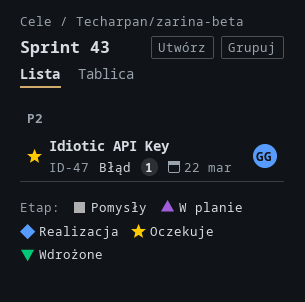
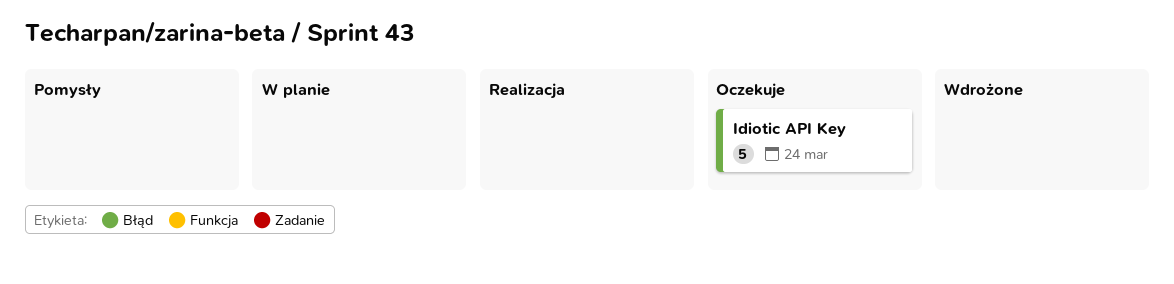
Idiotic API Key, estimate: 1 -> 5
Idiotic API Key, due: Mar 22 -> Mar 24

